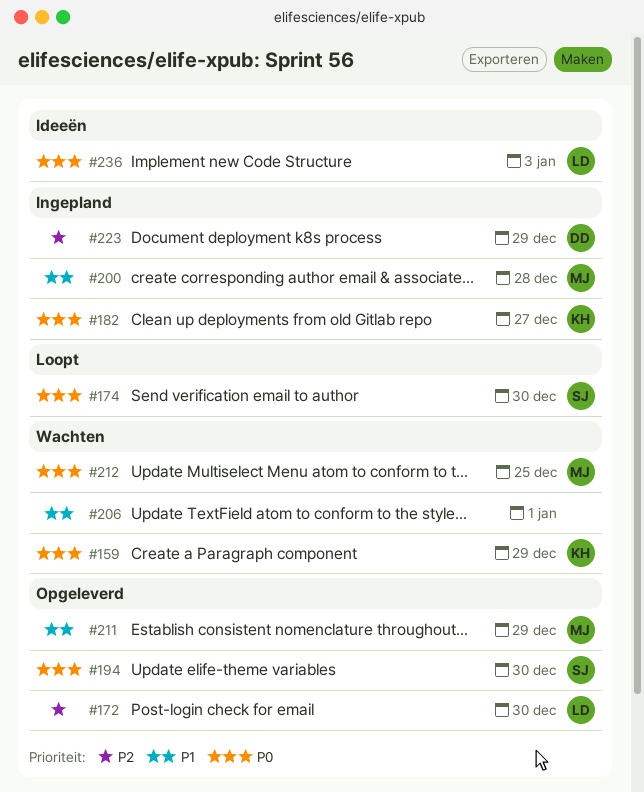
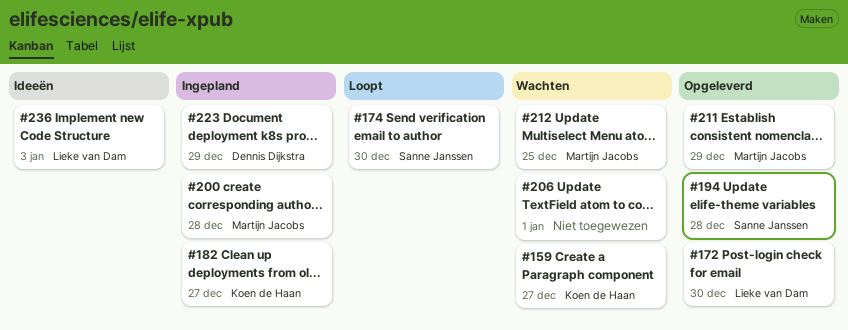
#159, due: Dec 29 -> Dec 27
#194, due: Dec 30 -> Dec 28

